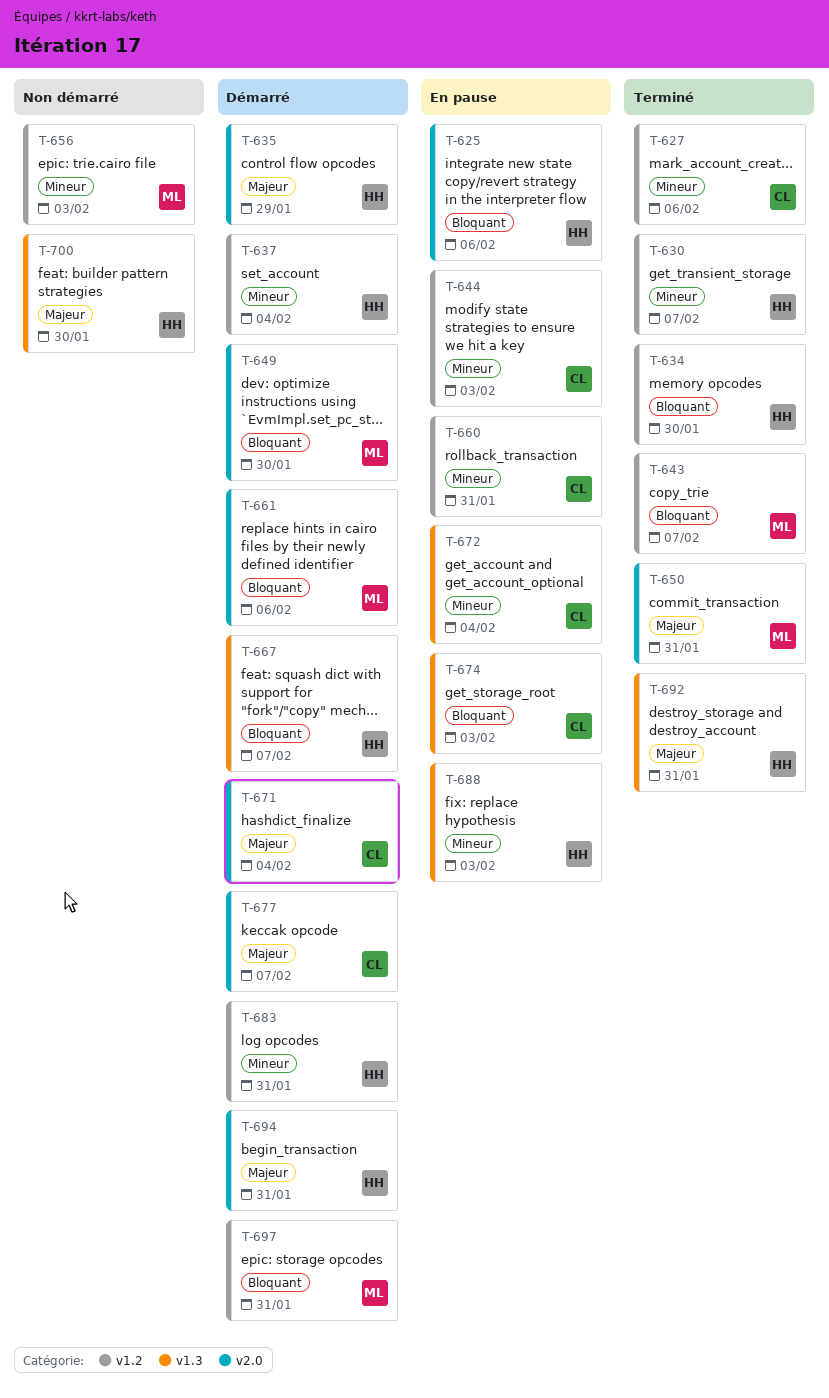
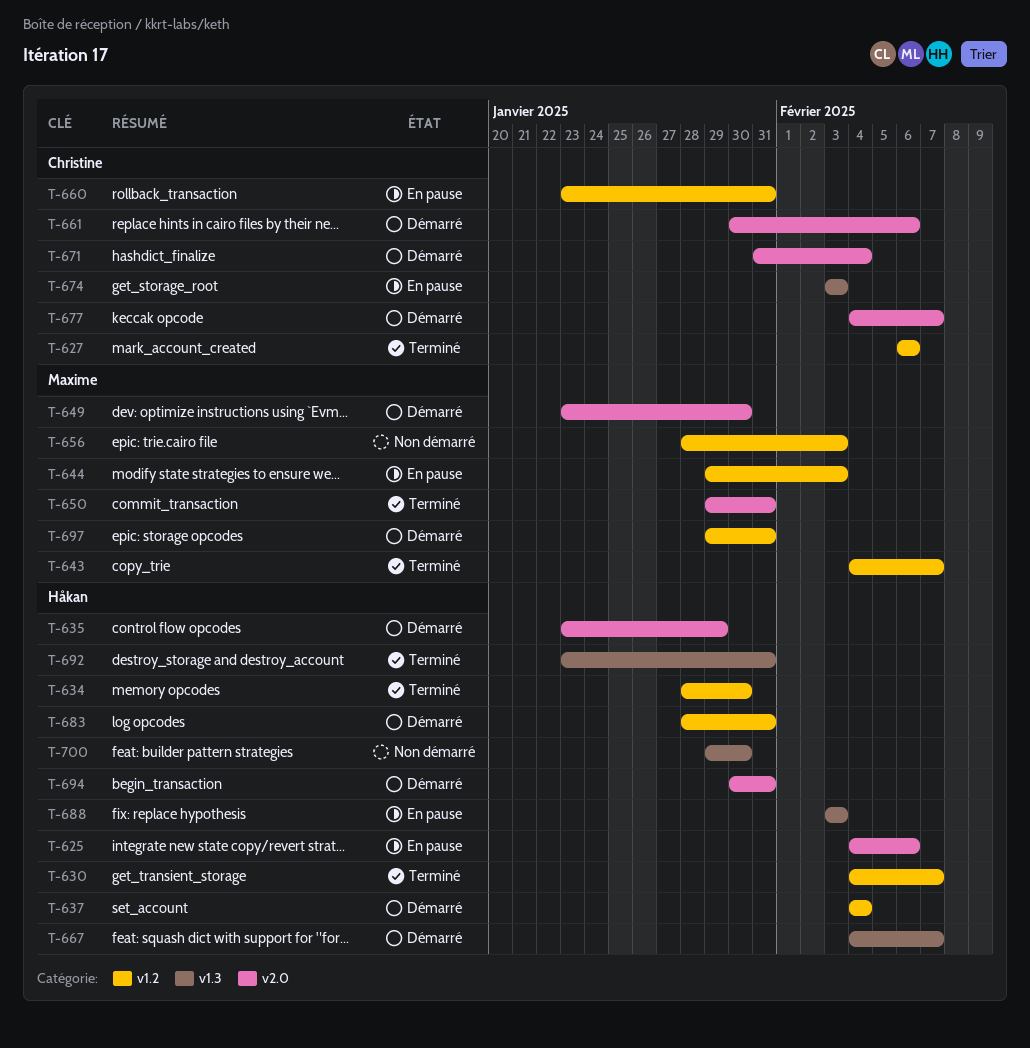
T-644, owner: Christine -> Maxime
T-661, owner: Maxime -> Christine
T-672: present -> none

